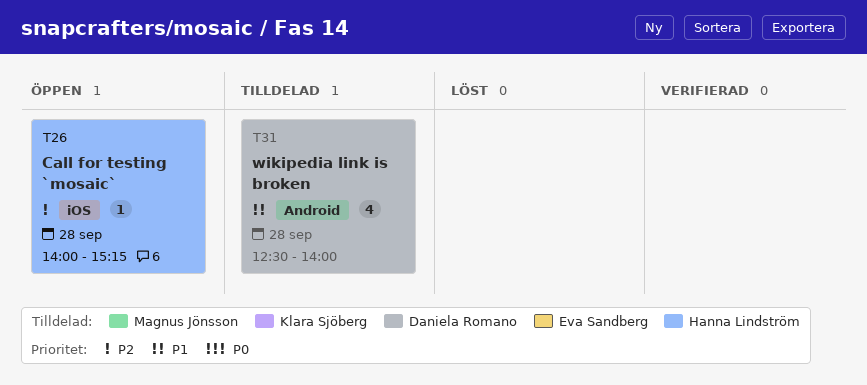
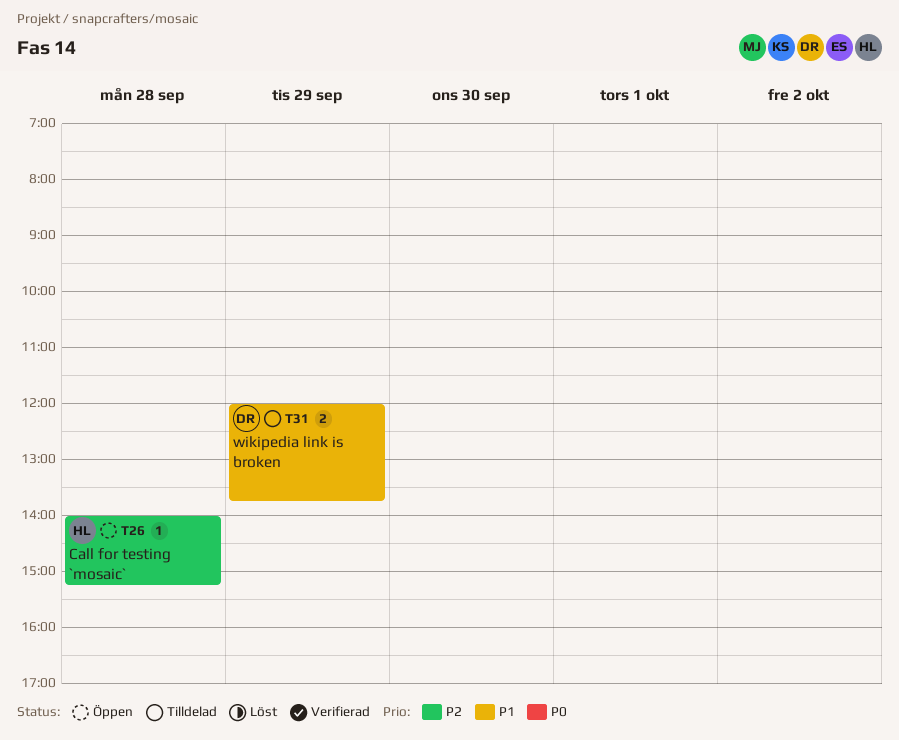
T31, estimate: 4 -> 2
T31, day: Sep 28 -> Sep 29
T31, begins: 12:30 -> 12:00
T31, ends: 14:00 -> 13:45

